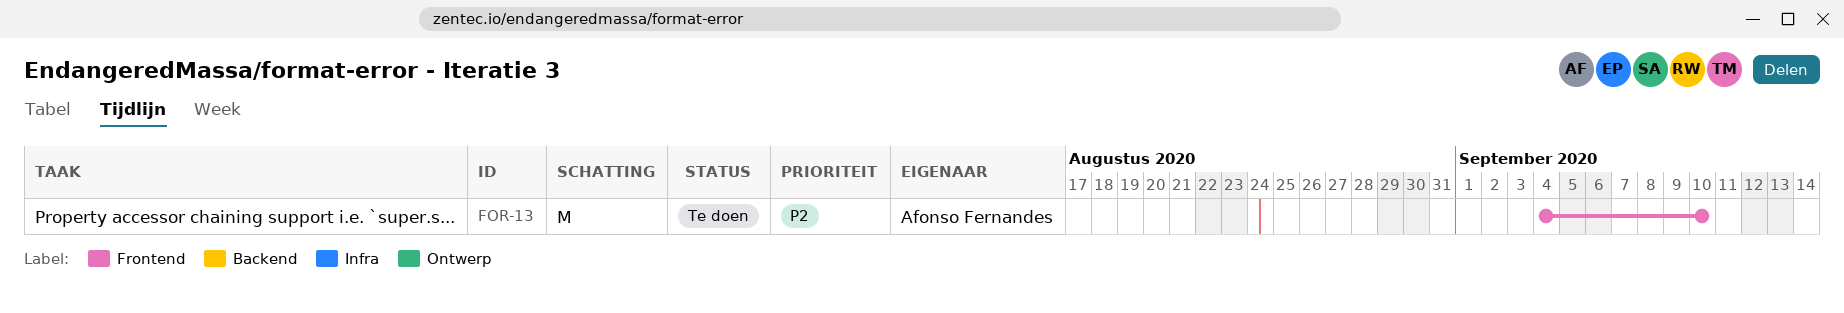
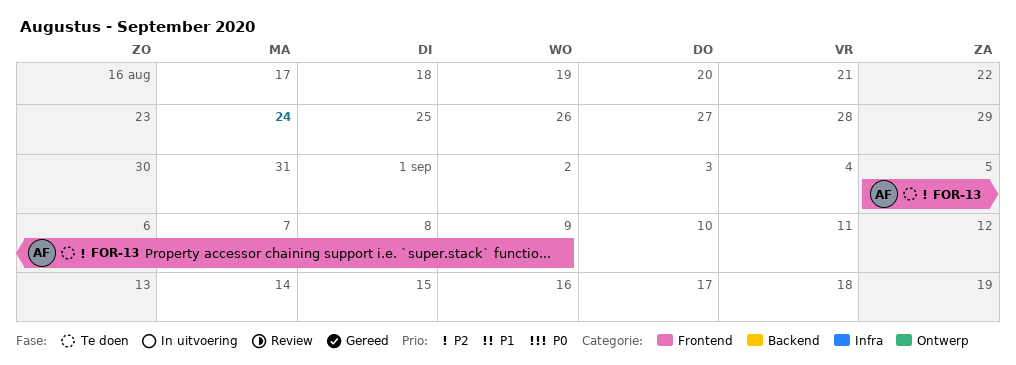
FOR-13, start: Sep 4 -> Sep 5
FOR-13, due: Sep 10 -> Sep 9

